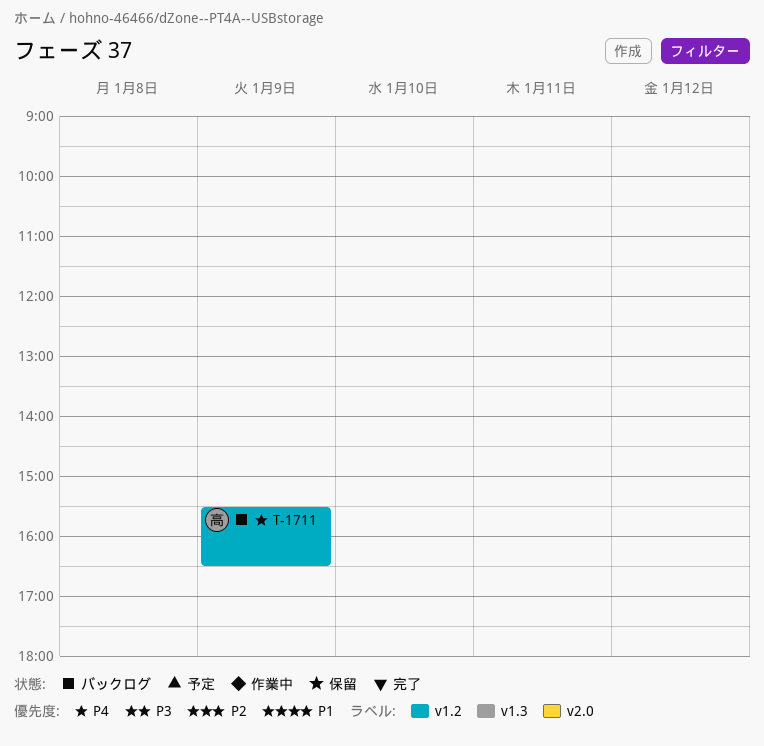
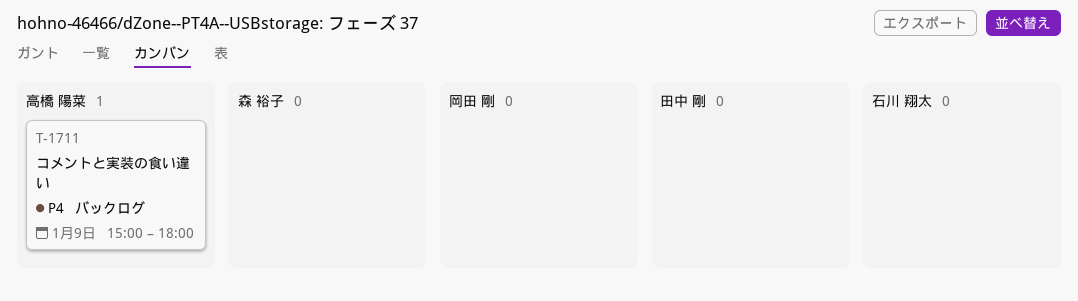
T-1711, begins: 15:30 -> 15:00
T-1711, ends: 16:30 -> 18:00

